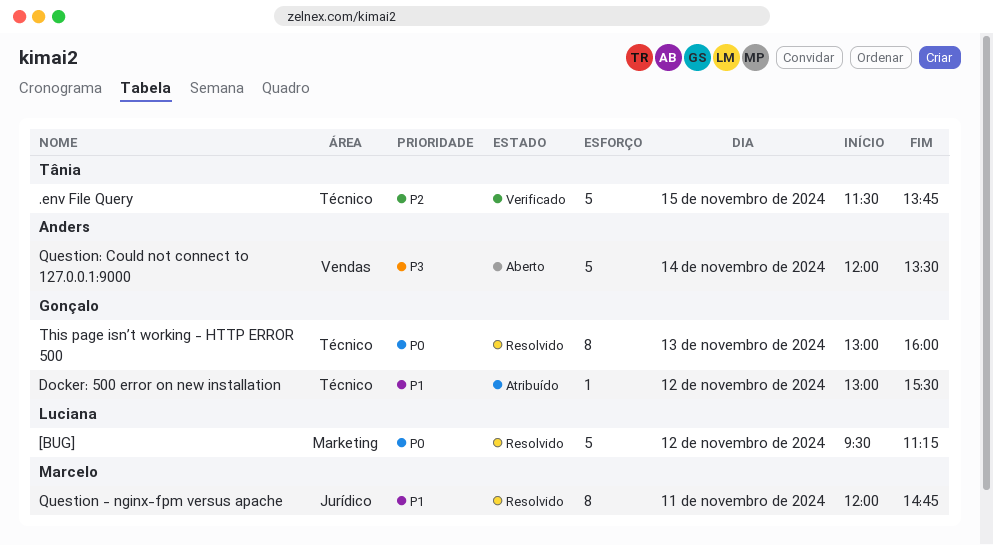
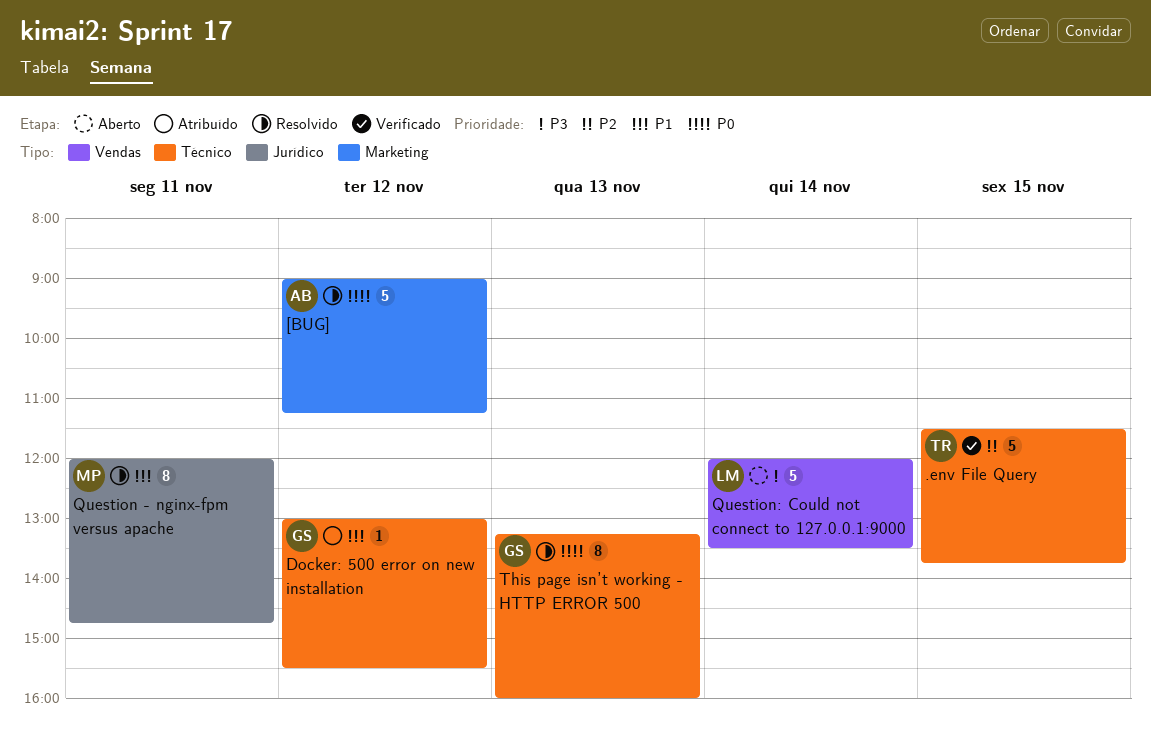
[BUG], owner: Luciana -> Anders
[BUG], begins: 09:30 -> 09:00
Question: Could not connect to 127.0.0.1:9000, owner: Anders -> Luciana
This page isn’t working - HTTP ERROR 500, begins: 13:00 -> 13:15

